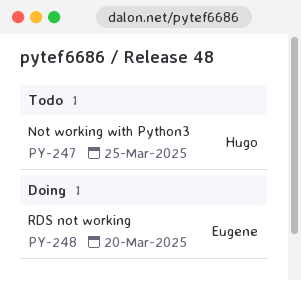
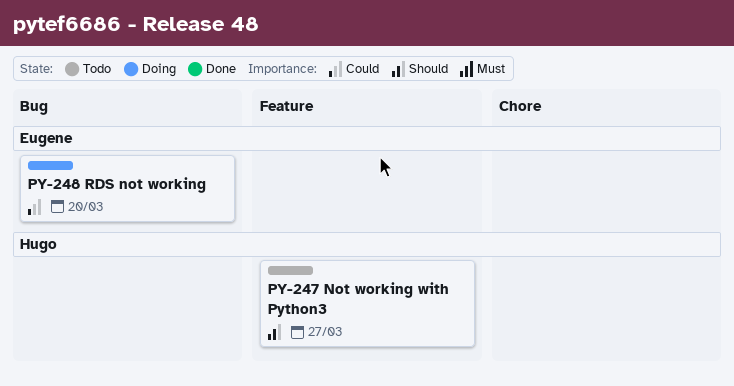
PY-247, due: Mar 25 -> Mar 27

